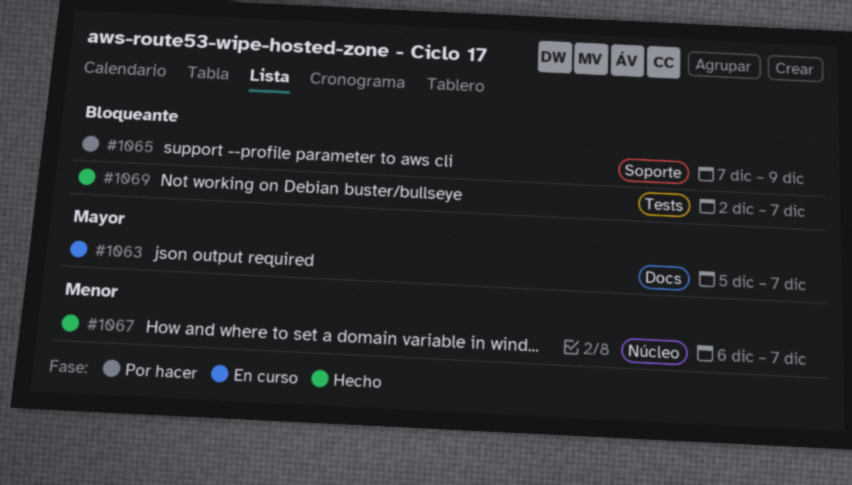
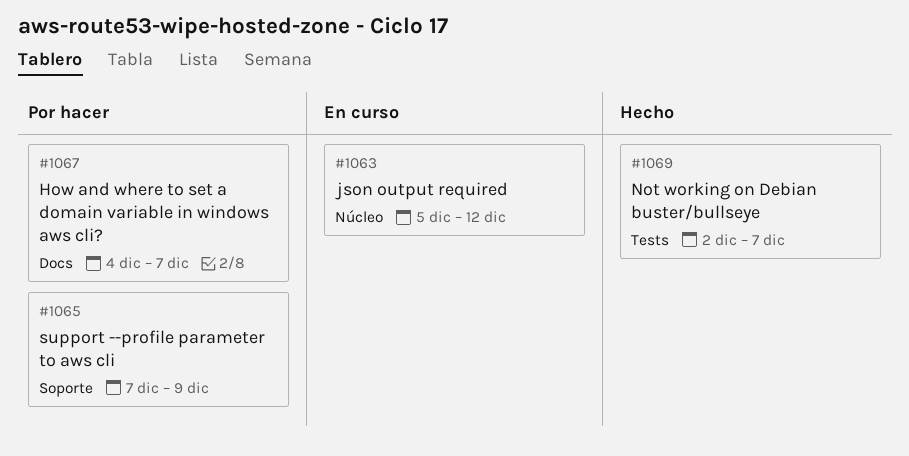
#1063, label: Docs -> Núcleo
#1063, due: Dec 7 -> Dec 12
#1067, status: Hecho -> Por hacer
#1067, label: Núcleo -> Docs
#1067, start: Dec 6 -> Dec 4

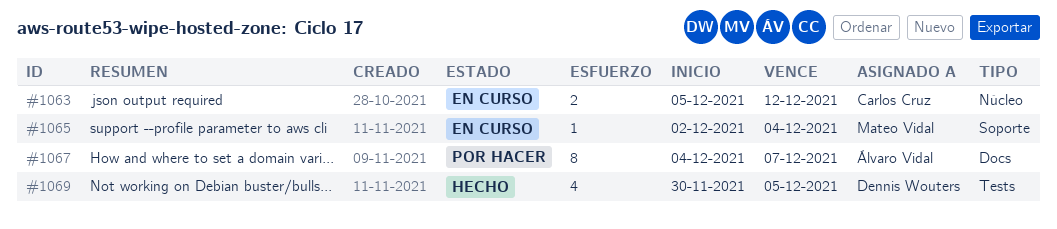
#1065, status: Por hacer -> En curso
#1065, start: Dec 7 -> Dec 2
#1065, due: Dec 9 -> Dec 4
#1069, start: Dec 2 -> Nov 30
#1069, due: Dec 7 -> Dec 5

